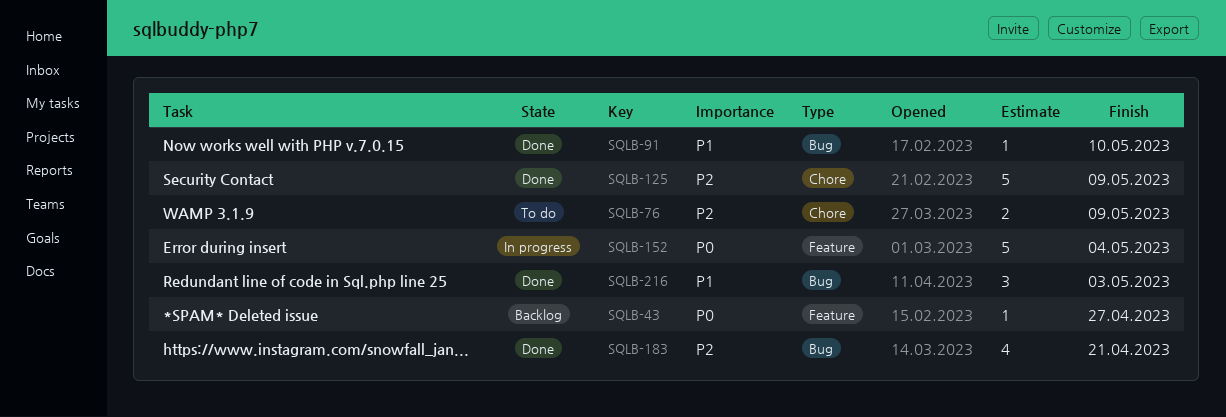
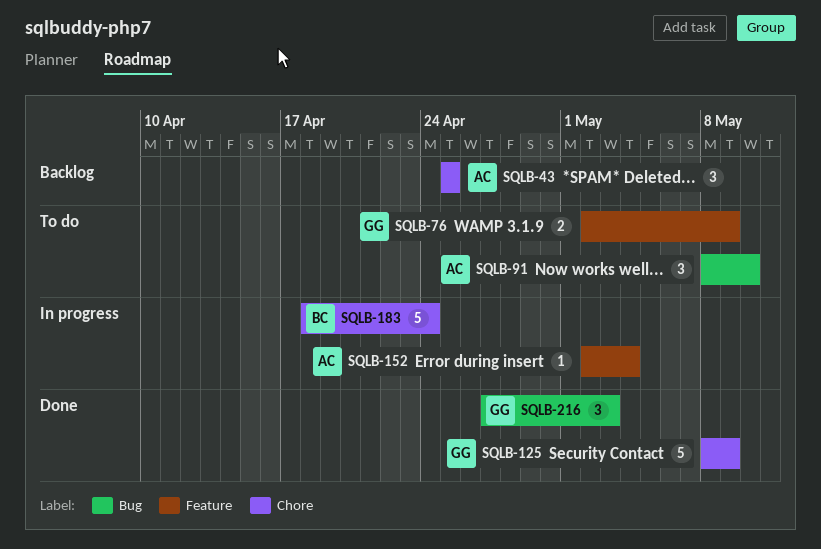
SQLB-43, label: Feature -> Chore
SQLB-43, estimate: 1 -> 3
SQLB-43, due: Apr 27 -> Apr 25
SQLB-76, label: Chore -> Feature
SQLB-91, status: Done -> To do
SQLB-91, estimate: 1 -> 3
SQLB-152, estimate: 5 -> 1
SQLB-183, status: Done -> In progress
SQLB-183, label: Bug -> Chore
SQLB-183, estimate: 4 -> 5
SQLB-183, due: Apr 21 -> Apr 24

